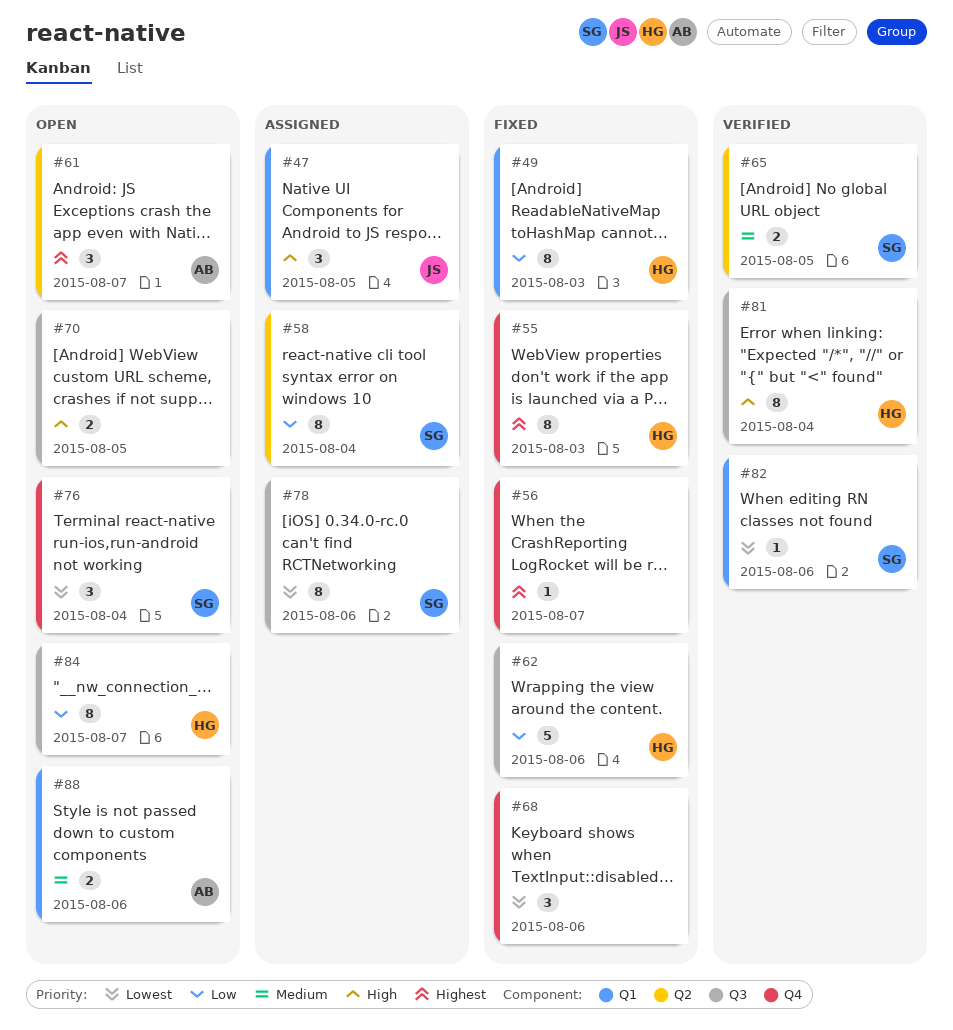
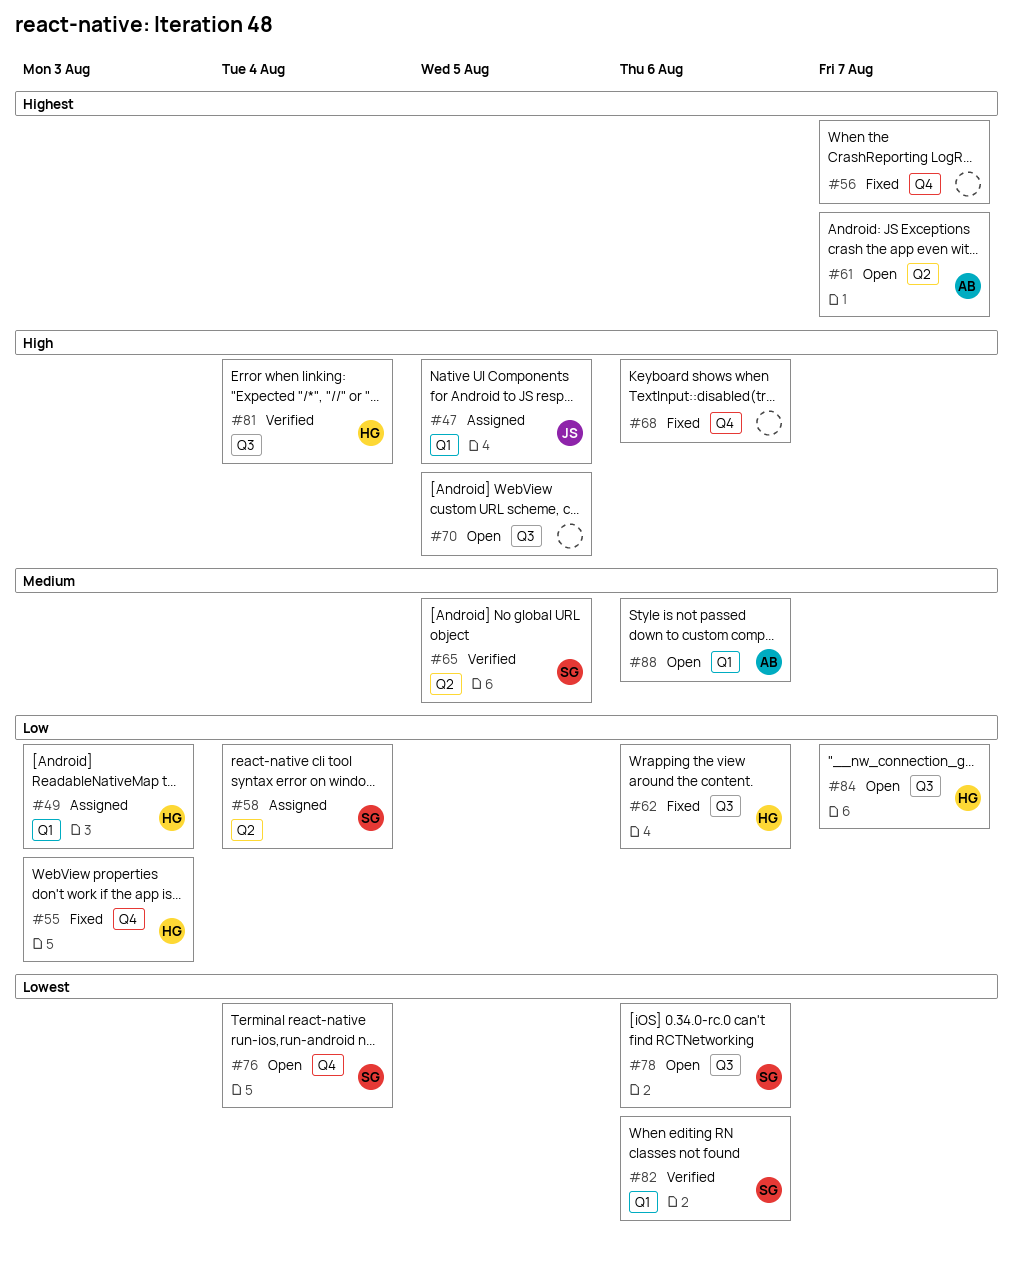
#49, status: Fixed -> Assigned
#55, priority: Highest -> Low
#68, priority: Lowest -> High
#78, status: Assigned -> Open

